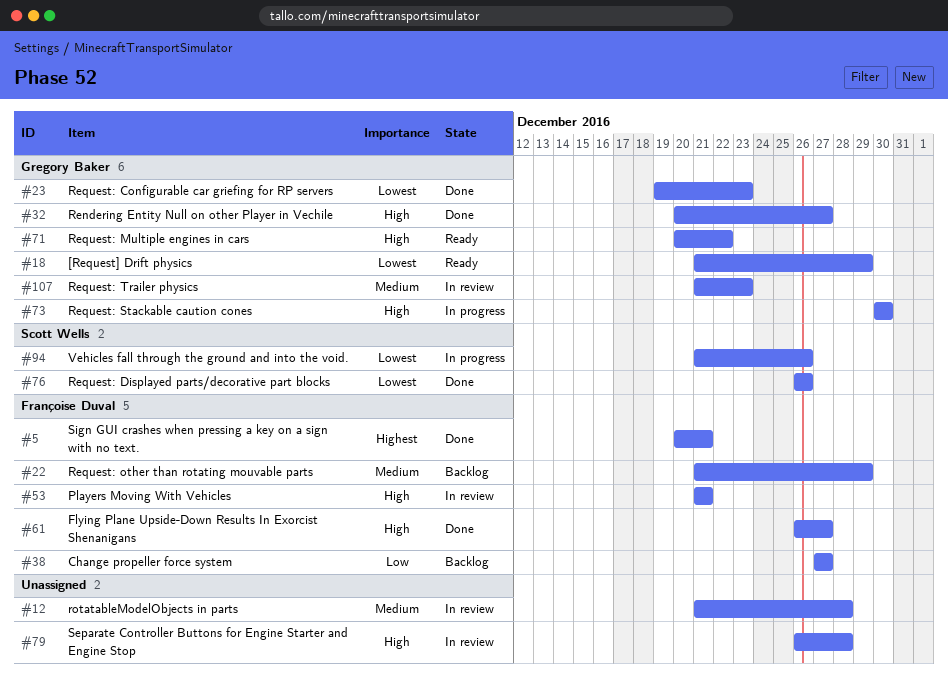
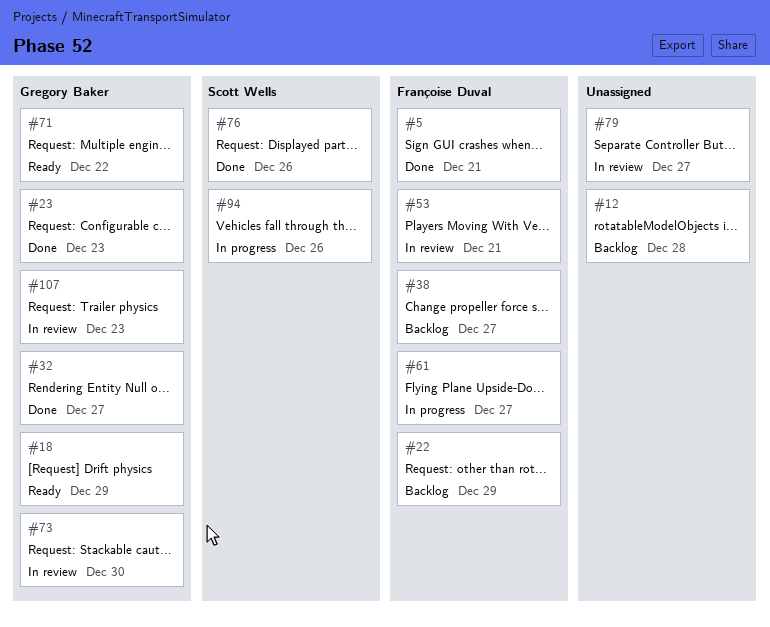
#12, status: In review -> Backlog
#61, status: Done -> In progress
#73, status: In progress -> In review
#79, due: Dec 28 -> Dec 27

